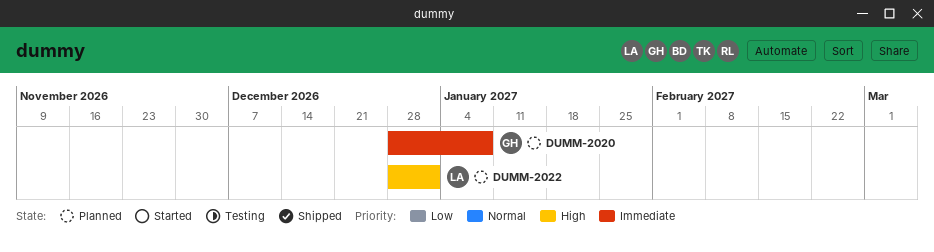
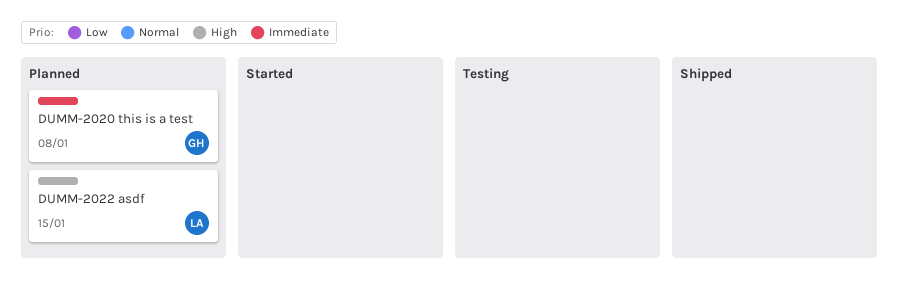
DUMM-2022, due: Jan 1 -> Jan 15

